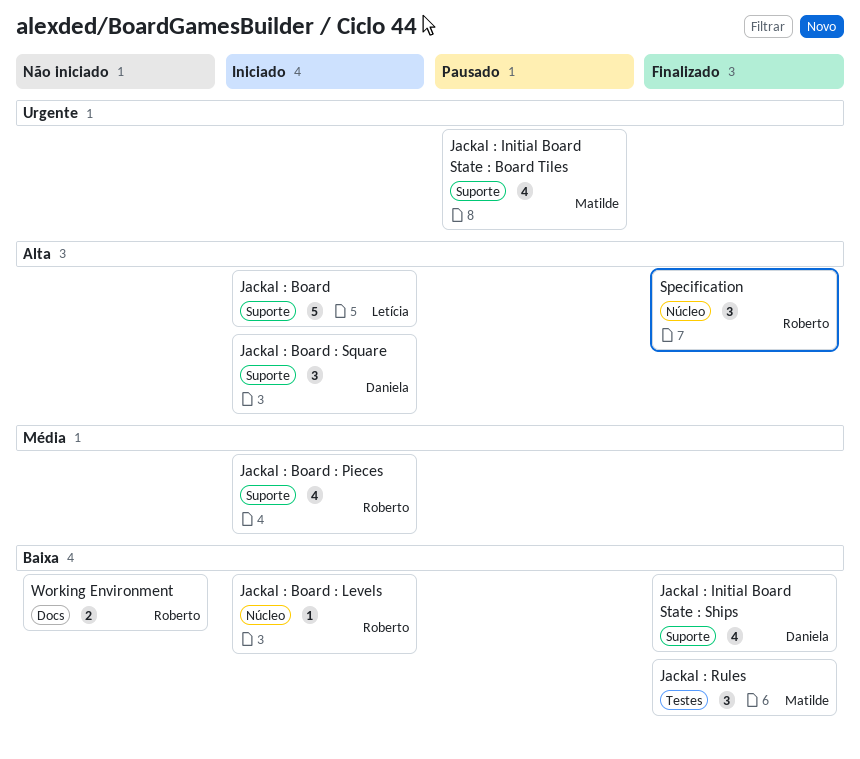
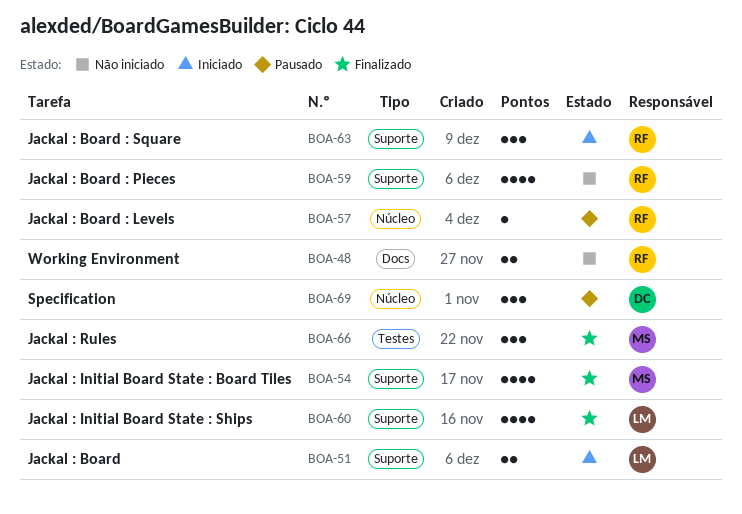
Jackal : Board, estimate: 5 -> 2
Jackal : Board : Levels, status: Iniciado -> Pausado
Jackal : Board : Pieces, status: Iniciado -> Não iniciado
Jackal : Board : Square, owner: Daniela -> Roberto
Jackal : Initial Board State : Board Tiles, status: Pausado -> Finalizado
Jackal : Initial Board State : Ships, owner: Daniela -> Letícia
Specification, status: Finalizado -> Pausado
Specification, owner: Roberto -> Daniela

